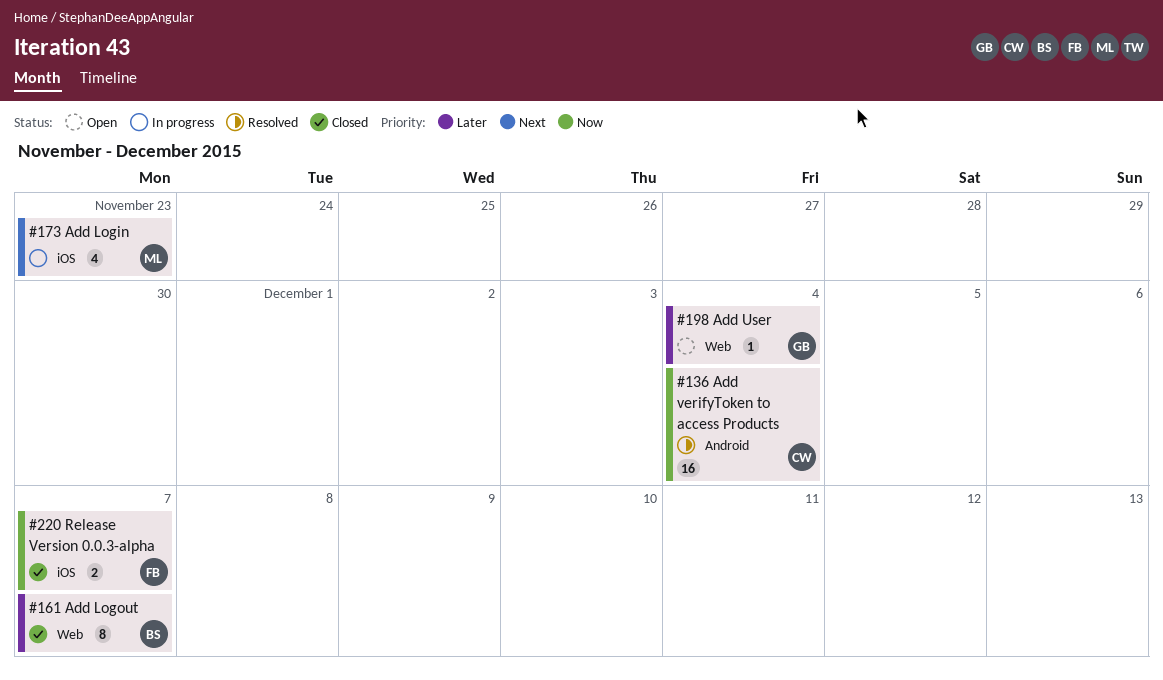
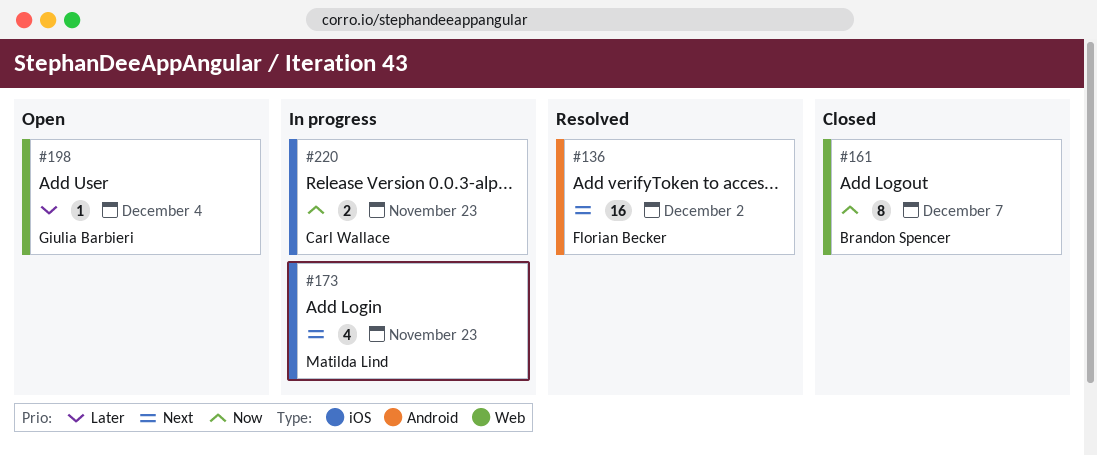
#136, owner: Carl Wallace -> Florian Becker
#136, priority: Now -> Next
#136, due: Dec 4 -> Dec 2
#161, priority: Later -> Now
#220, status: Closed -> In progress
#220, owner: Florian Becker -> Carl Wallace
#220, due: Dec 7 -> Nov 23

